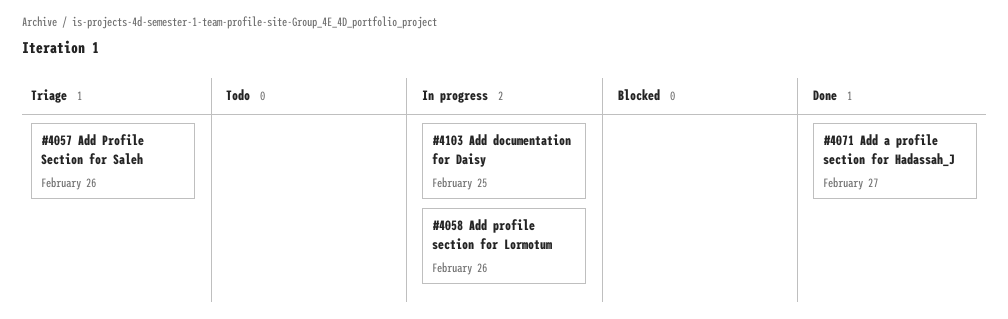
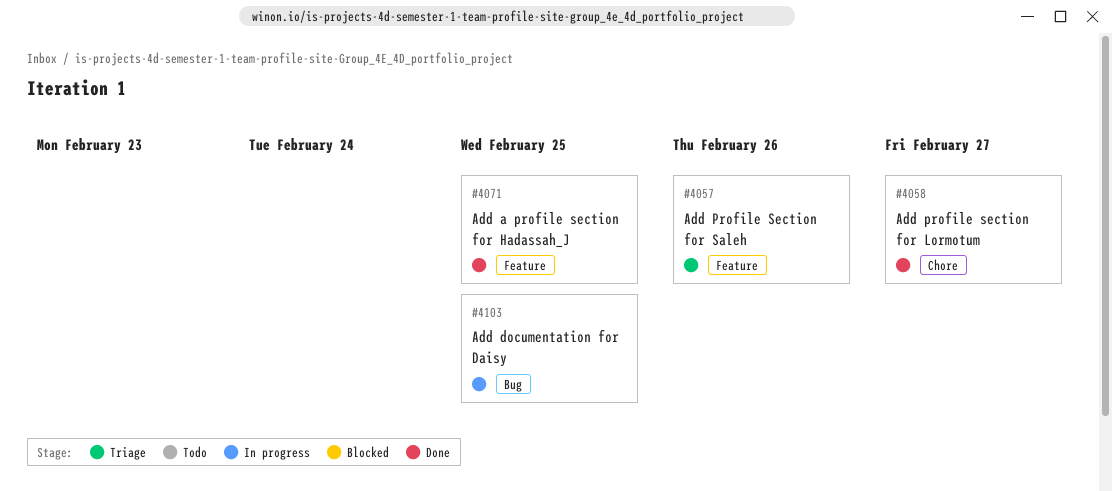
#4058, status: In progress -> Done
#4058, due: Feb 26 -> Feb 27
#4071, due: Feb 27 -> Feb 25

